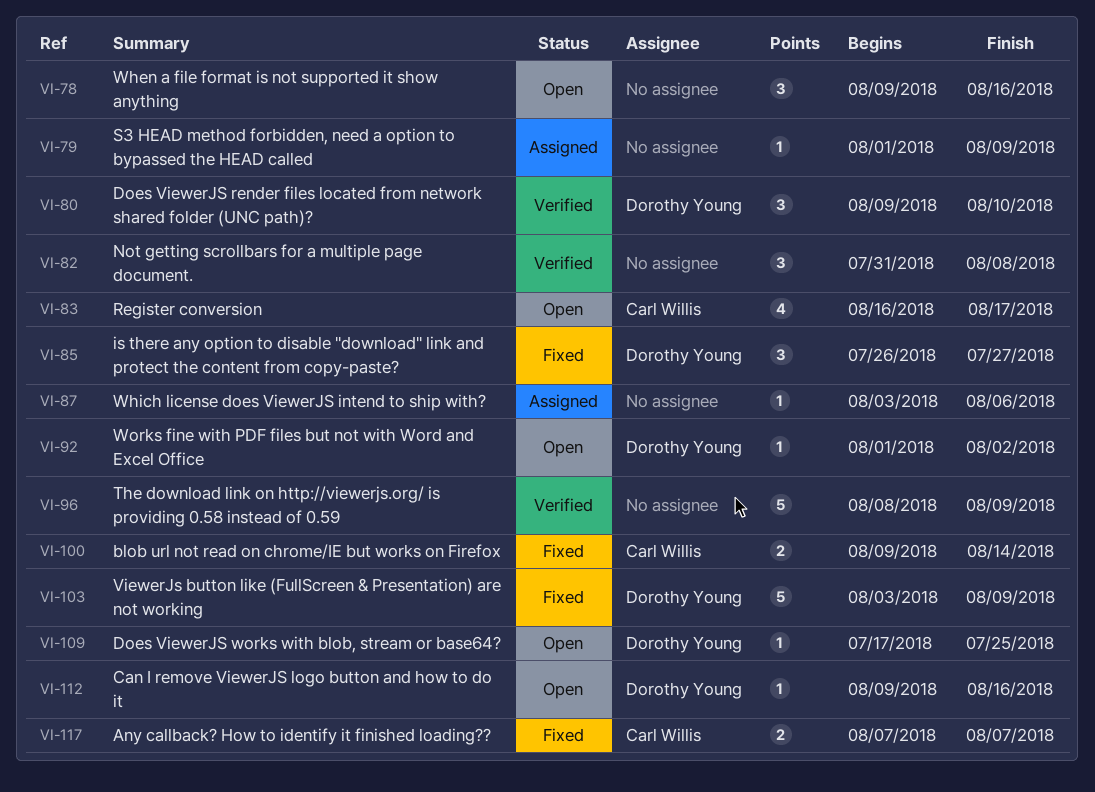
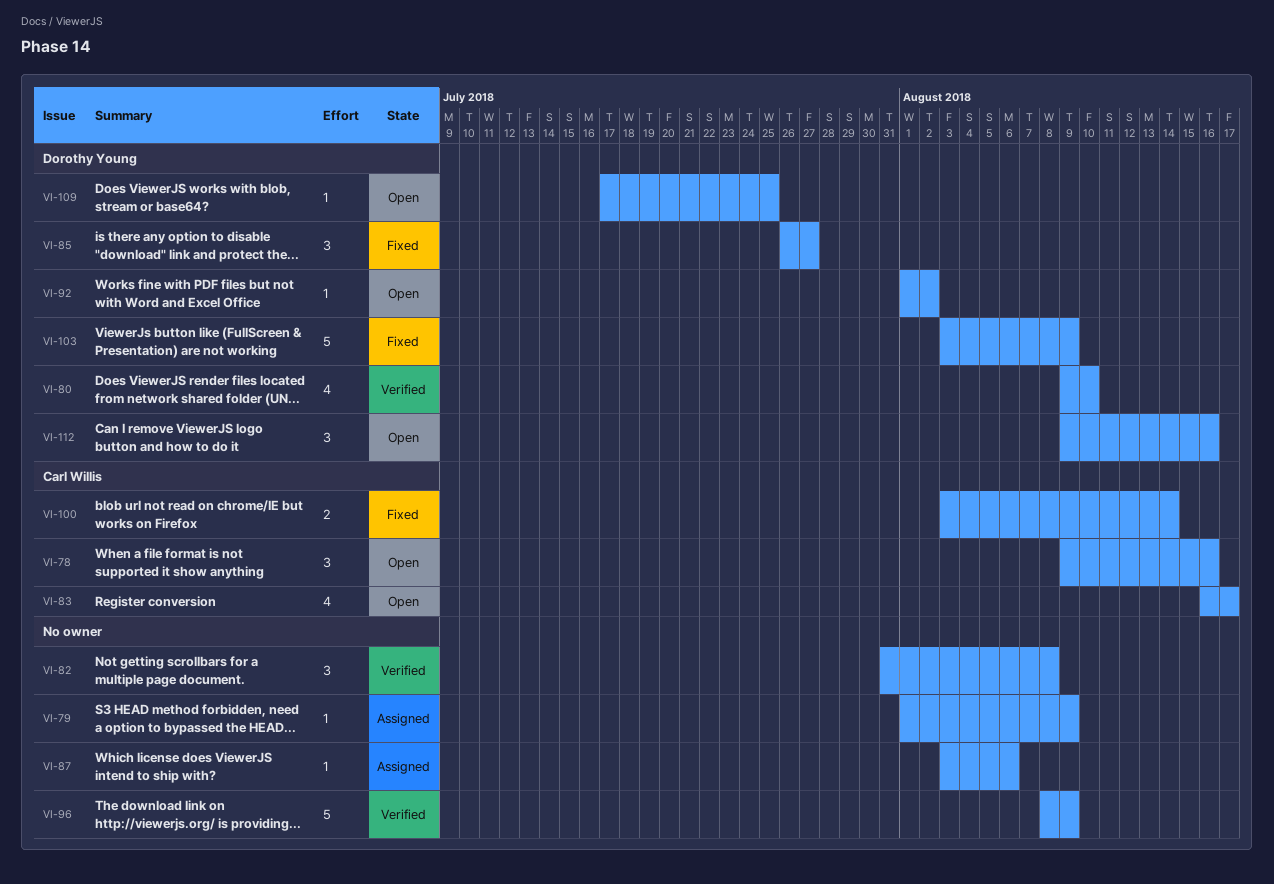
VI-78, owner: none -> Carl Willis
VI-80, estimate: 3 -> 4
VI-100, start: Aug 9 -> Aug 3
VI-112, estimate: 1 -> 3
VI-117: present -> none

